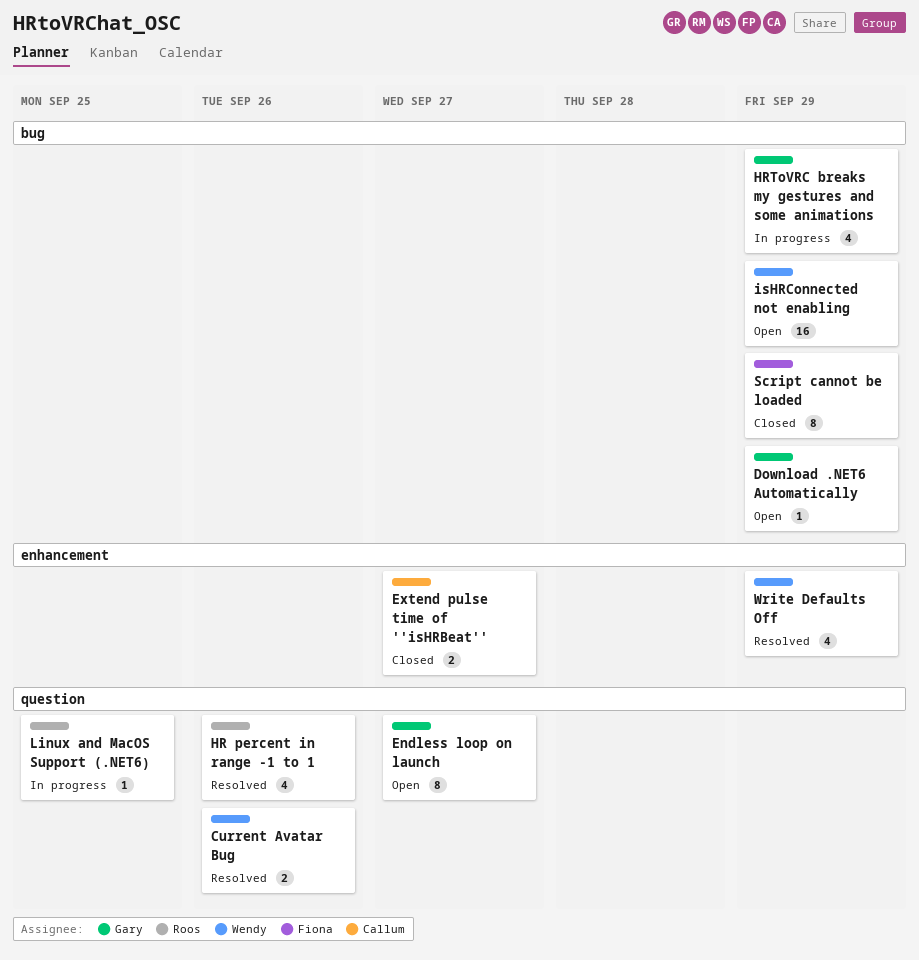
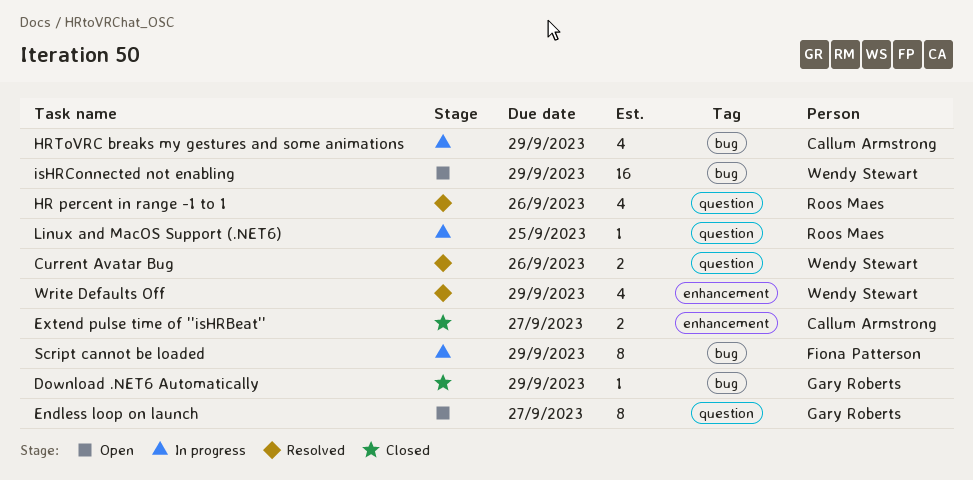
Download .NET6 Automatically, status: Open -> Closed
HRToVRC breaks my gestures and some animations, owner: Gary Roberts -> Callum Armstrong
Script cannot be loaded, status: Closed -> In progress

